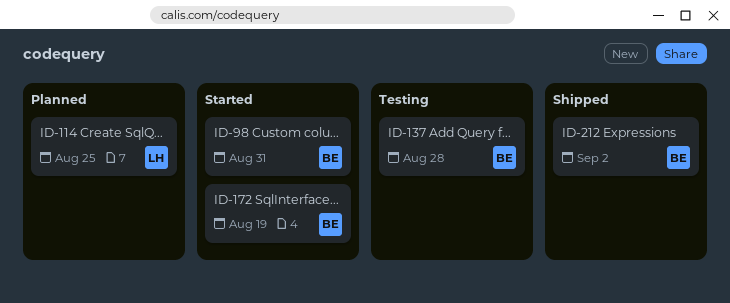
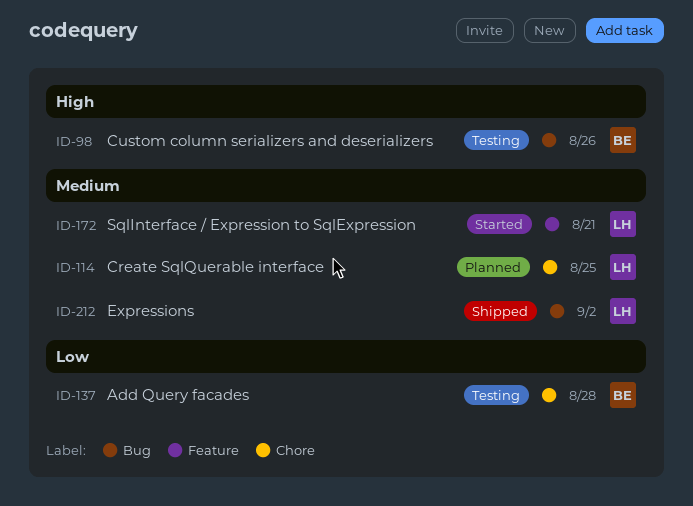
ID-98, status: Started -> Testing
ID-98, due: Aug 31 -> Aug 26
ID-172, owner: BE -> LH
ID-172, due: Aug 19 -> Aug 21
ID-212, owner: BE -> LH

